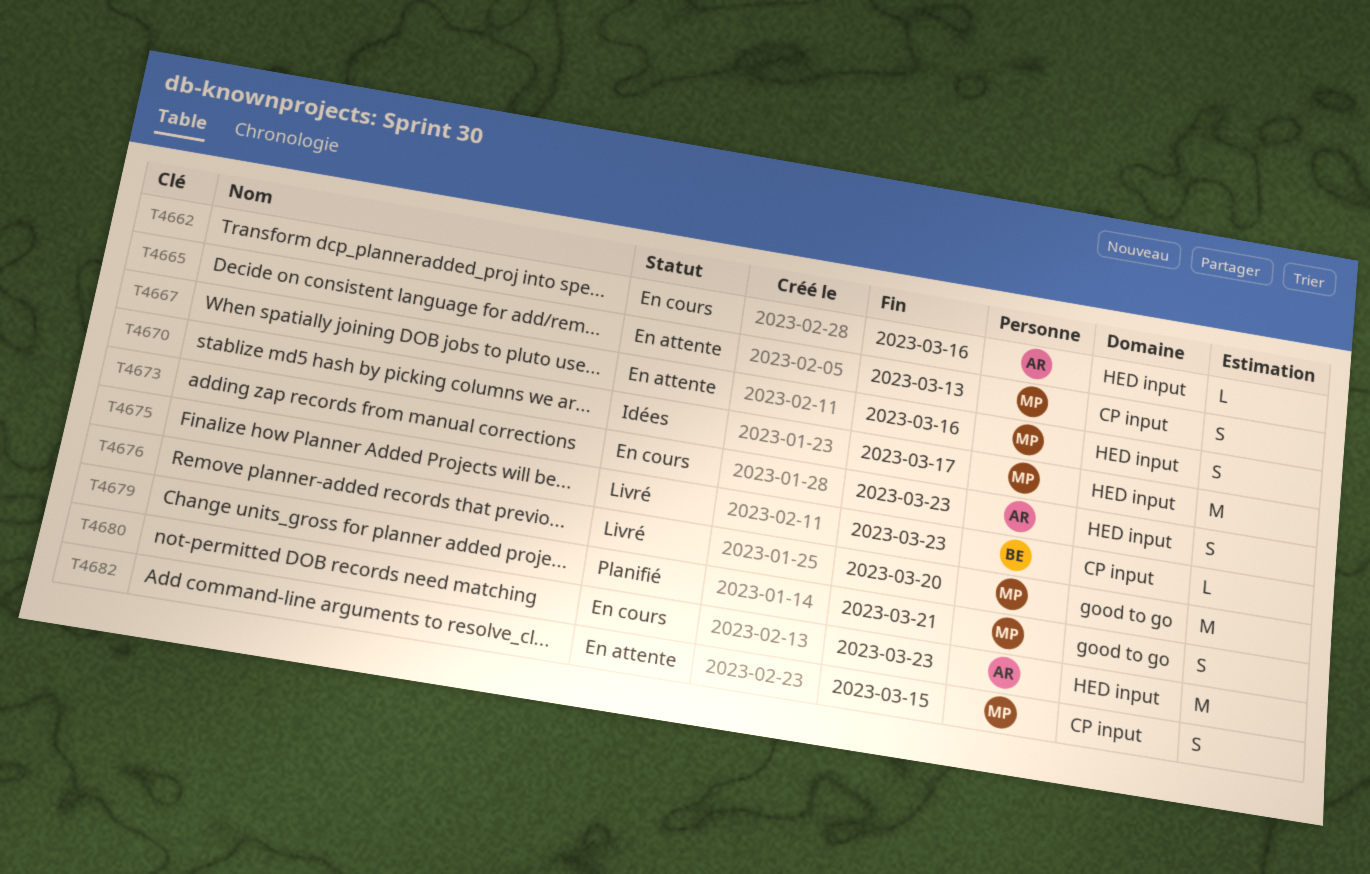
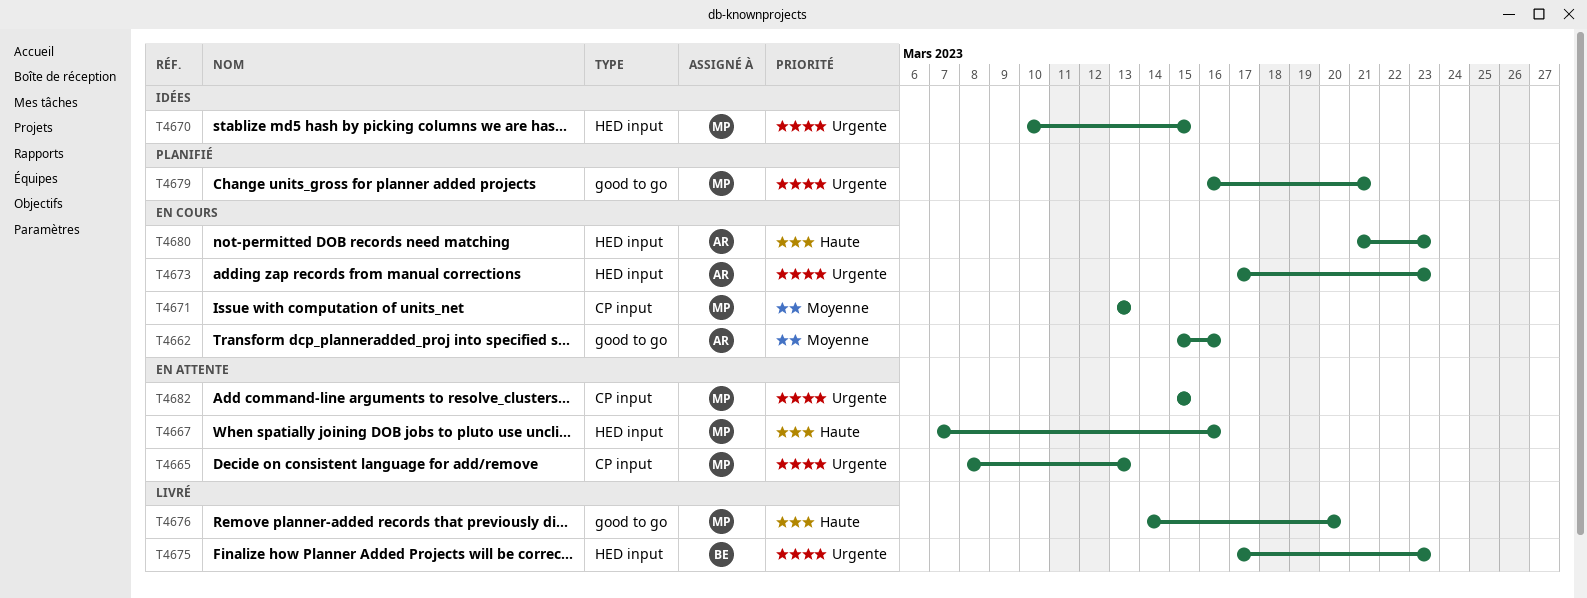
T4662, label: HED input -> good to go
T4670, due: Mar 17 -> Mar 15
T4671: none -> present
T4675, label: CP input -> HED input

